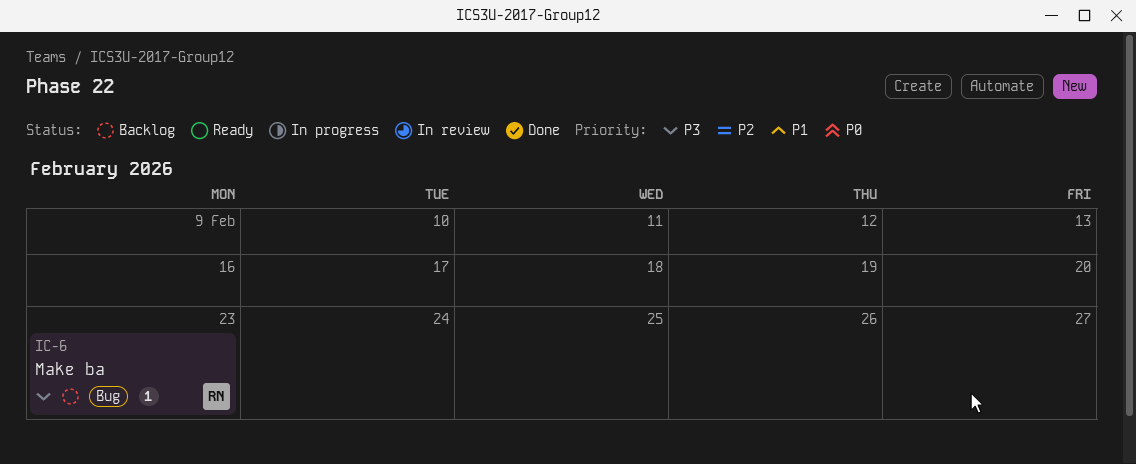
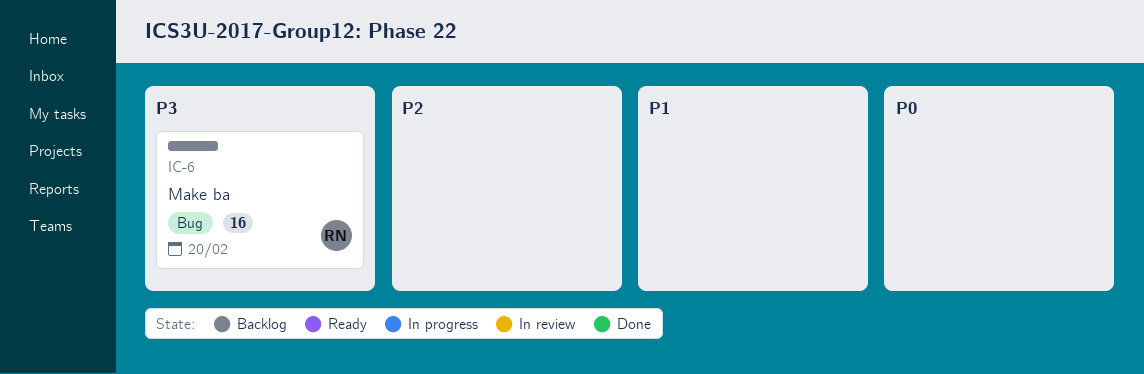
IC-6, estimate: 1 -> 16
IC-6, due: Feb 23 -> Feb 20

